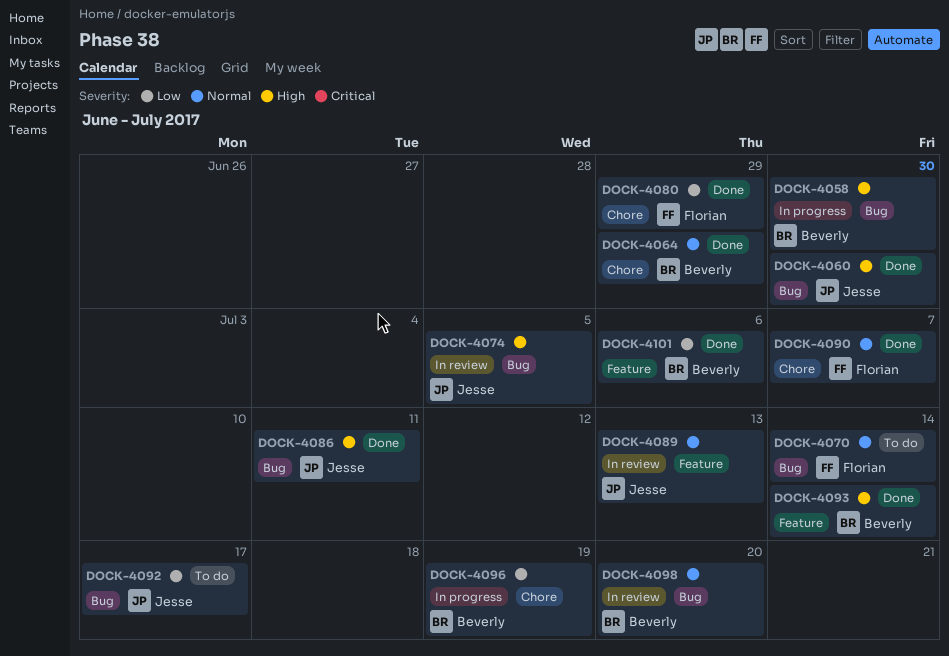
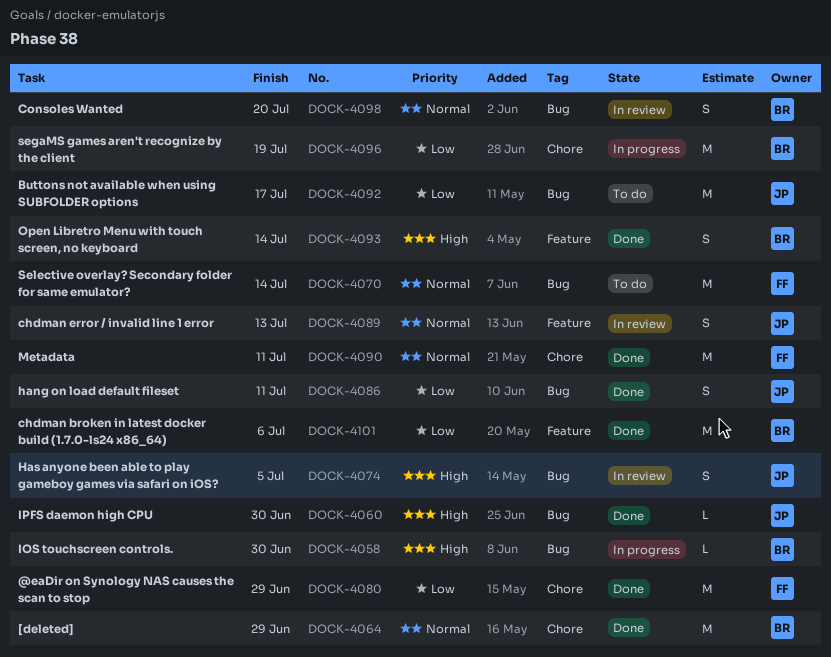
DOCK-4086, priority: High -> Low
DOCK-4090, due: Jul 7 -> Jul 11

